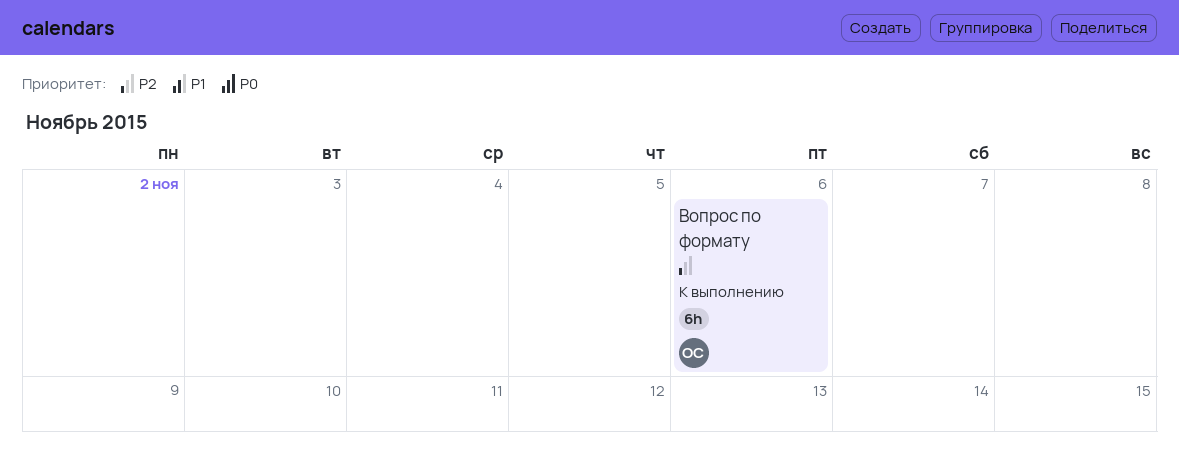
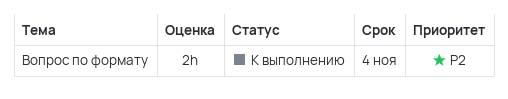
Вопрос по формату, estimate: 6h -> 2h
Вопрос по формату, due: Nov 6 -> Nov 4

